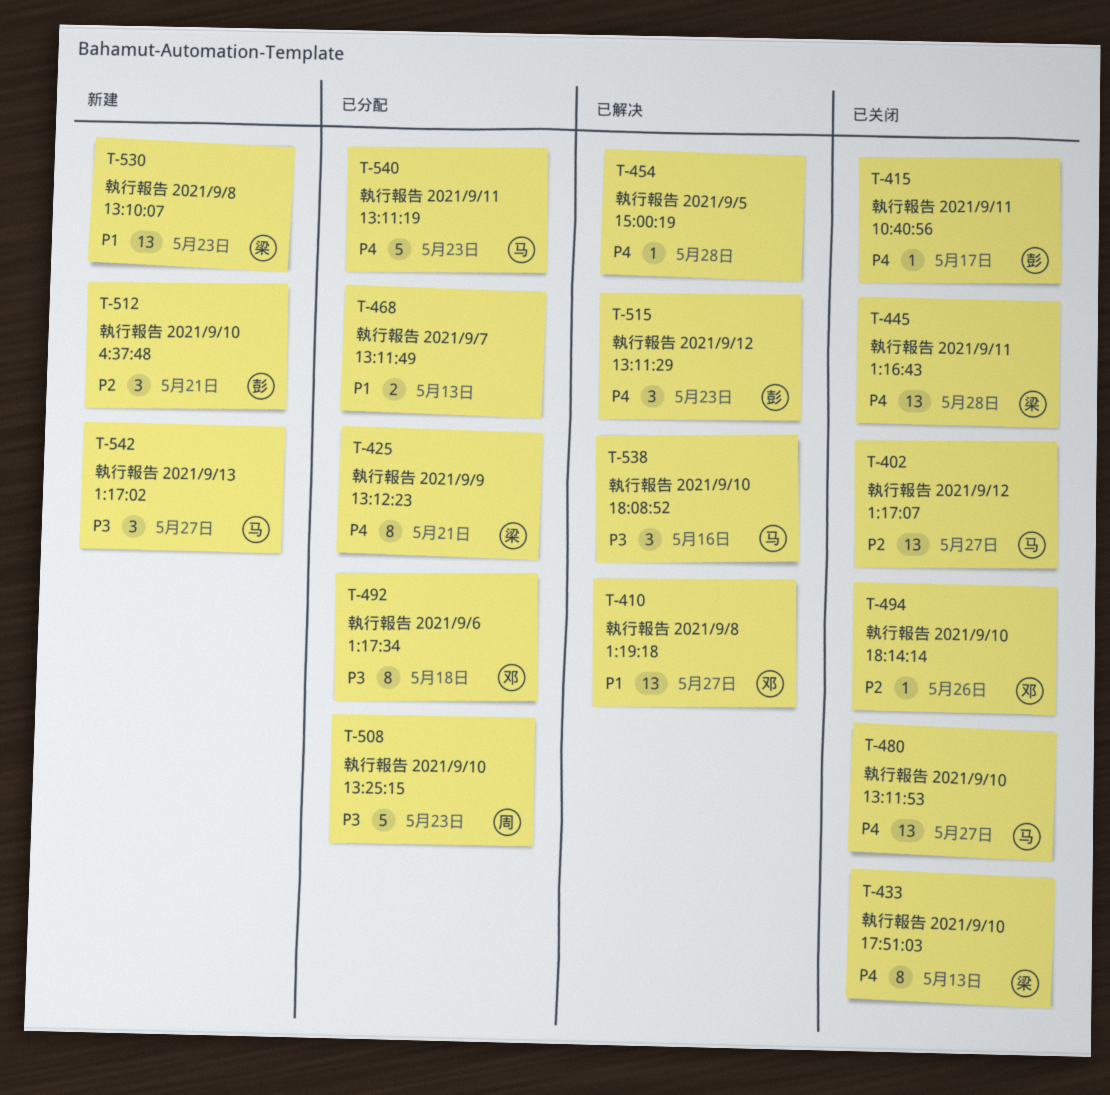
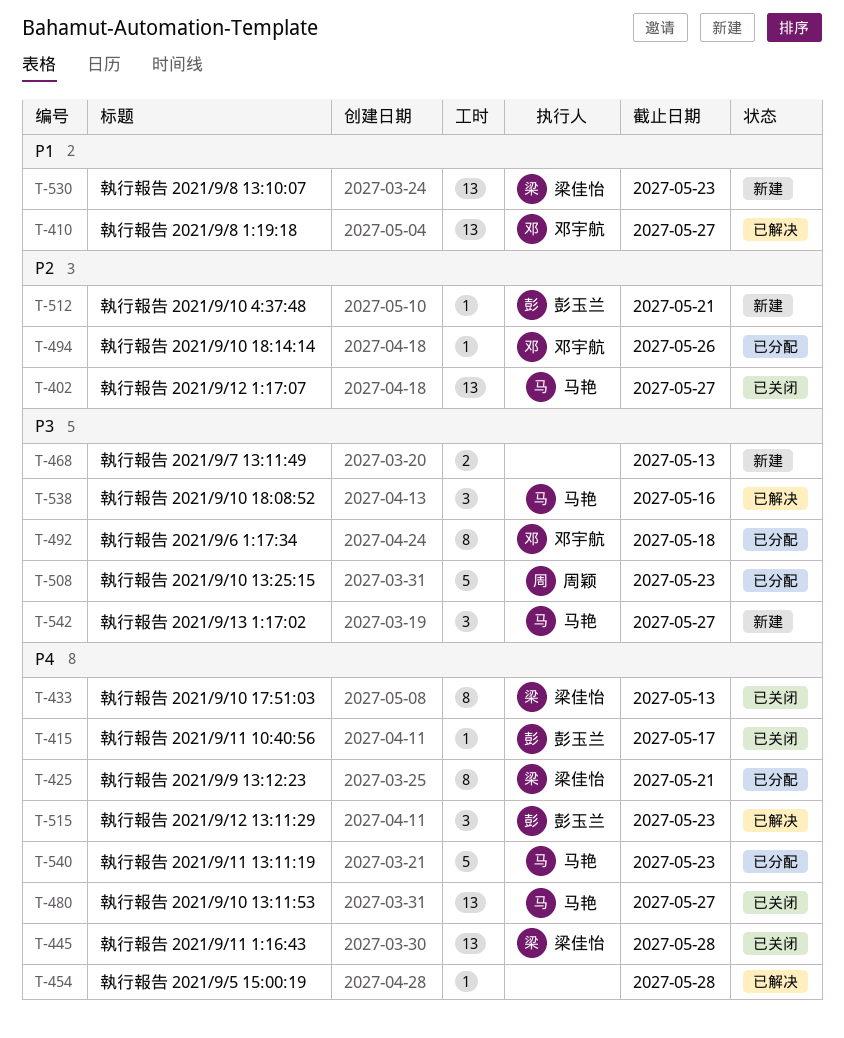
T-468, status: 已分配 -> 新建
T-468, priority: P1 -> P3
T-494, status: 已关闭 -> 已分配
T-512, estimate: 3 -> 1

